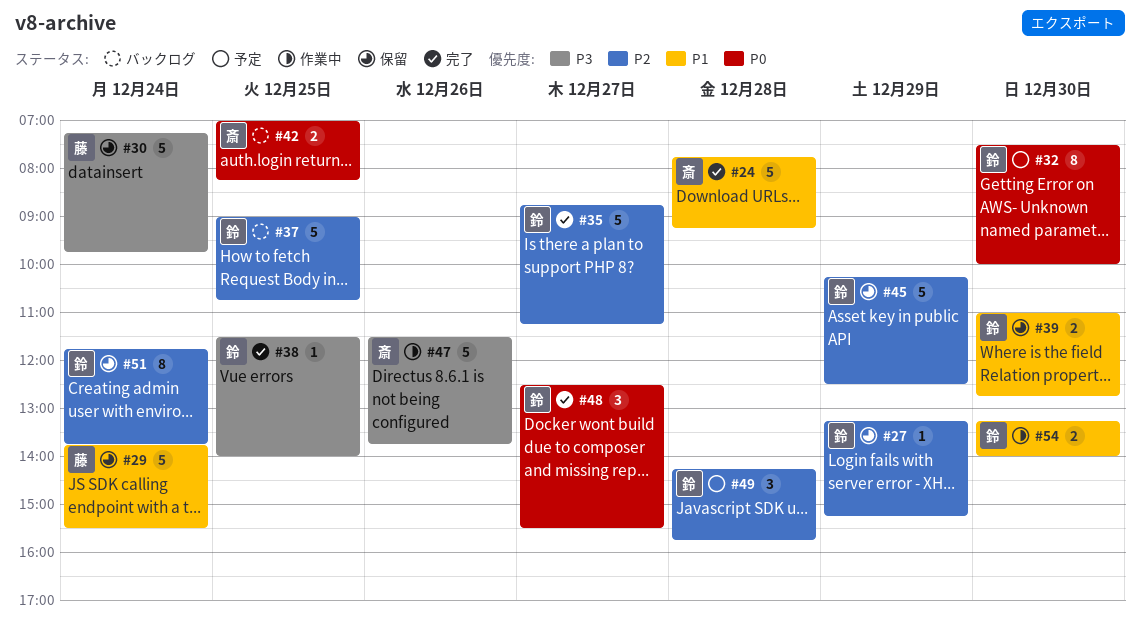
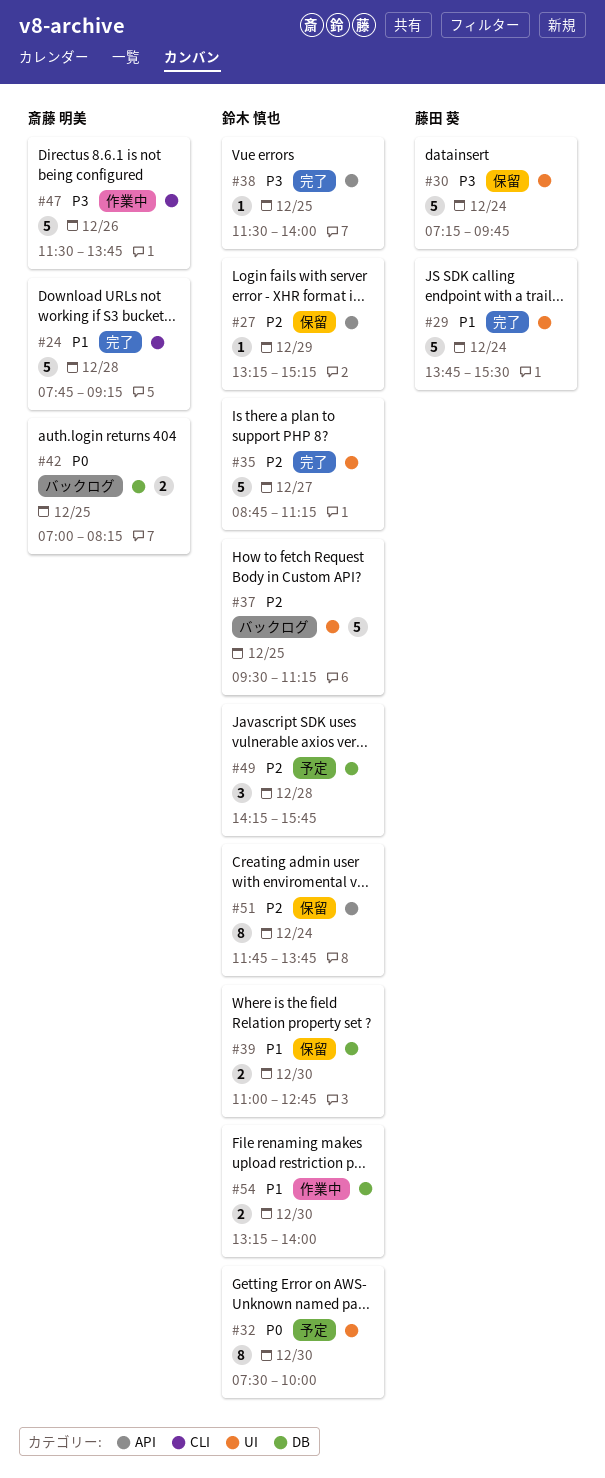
#29, status: 保留 -> 完了
#37, begins: 09:00 -> 09:30
#37, ends: 10:45 -> 11:15
#45: present -> none
#48: present -> none

